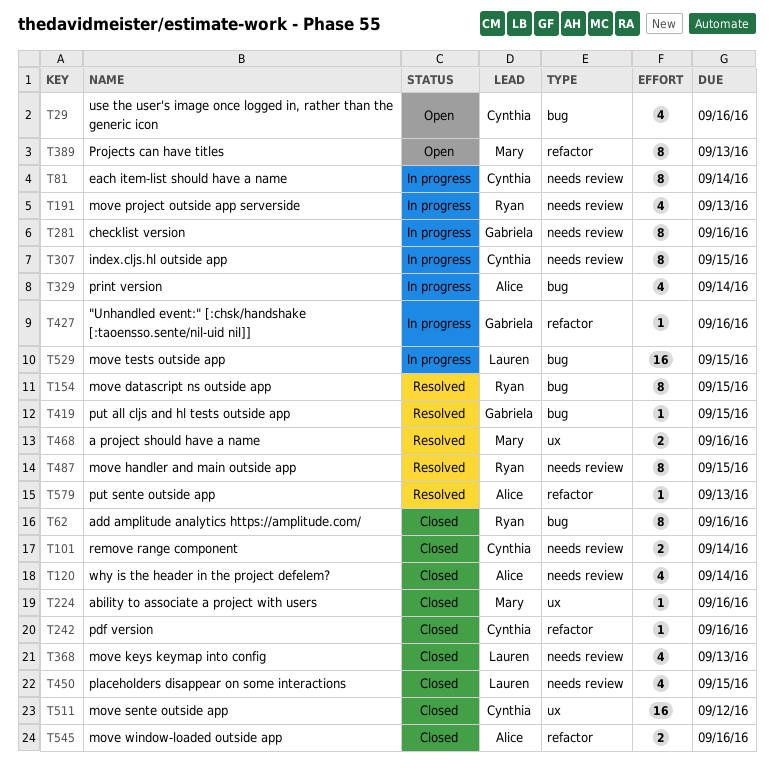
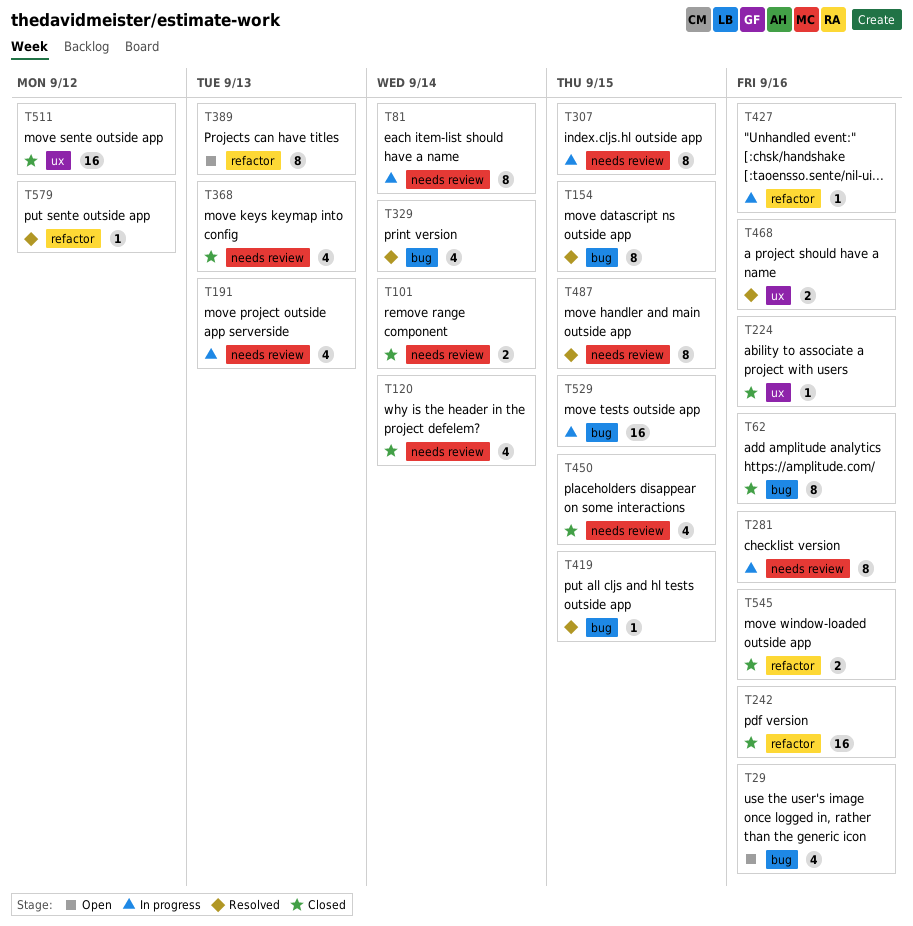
T242, estimate: 1 -> 16
T329, status: In progress -> Resolved
T579, due: Sep 13 -> Sep 12

